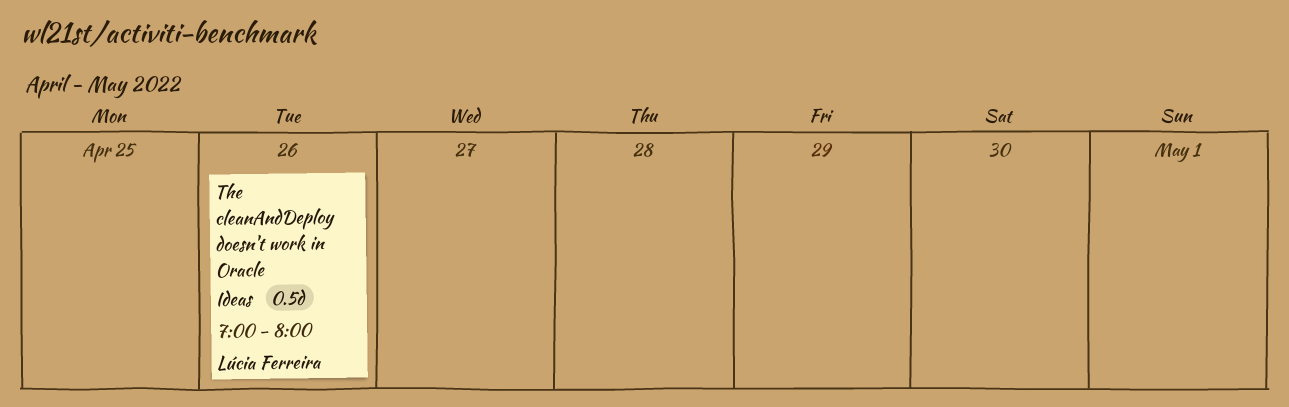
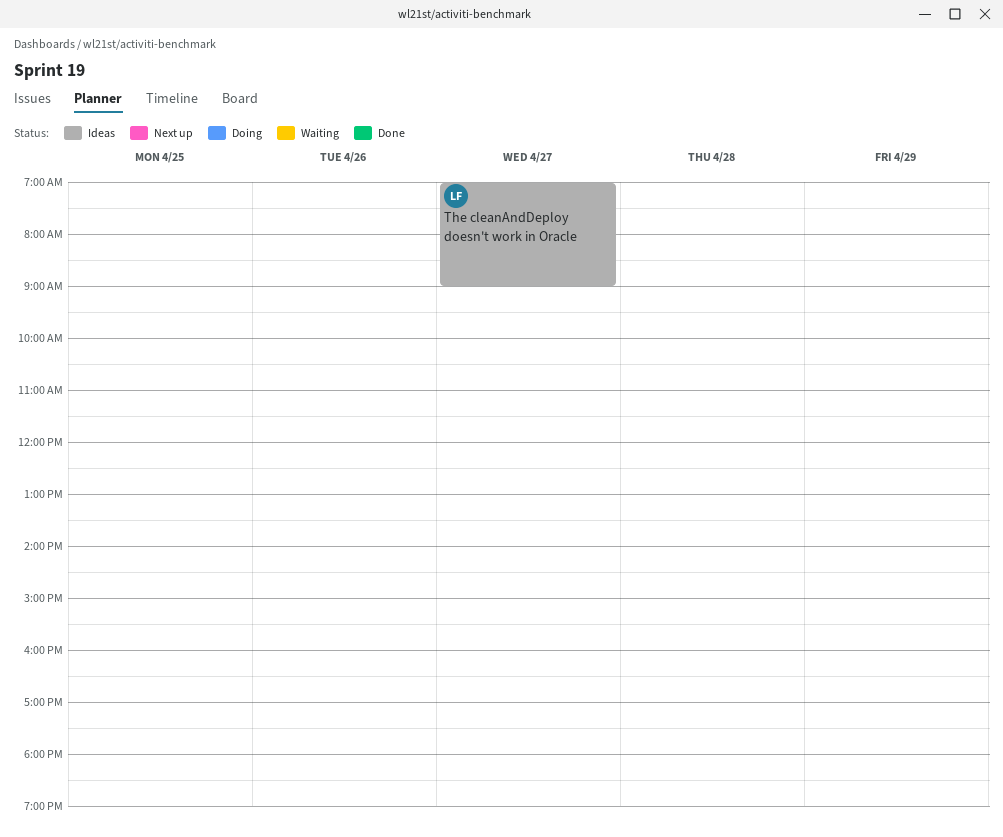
The cleanAndDeploy doesn't work in Oracle, day: Apr 26 -> Apr 27
The cleanAndDeploy doesn't work in Oracle, ends: 08:00 -> 09:00

